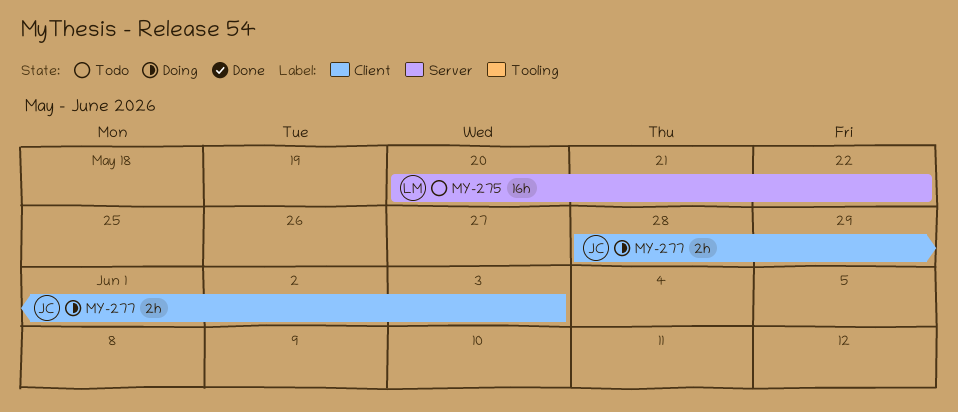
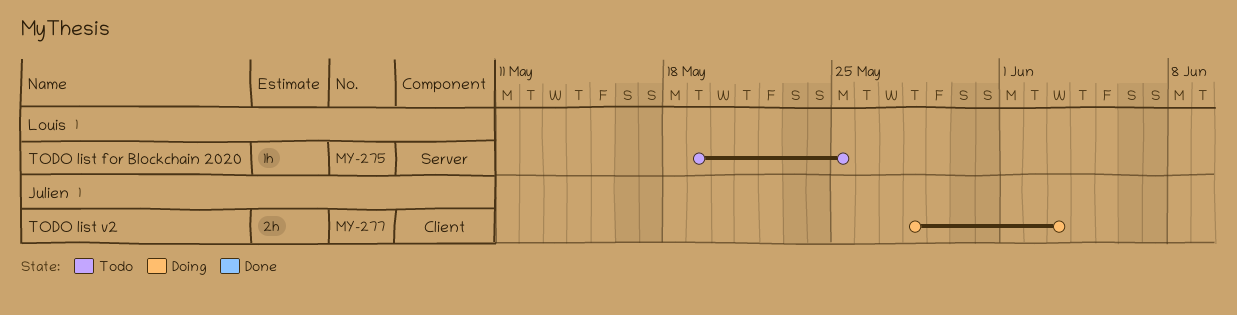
MY-275, estimate: 16h -> 1h
MY-275, start: May 20 -> May 19
MY-275, due: May 22 -> May 25

